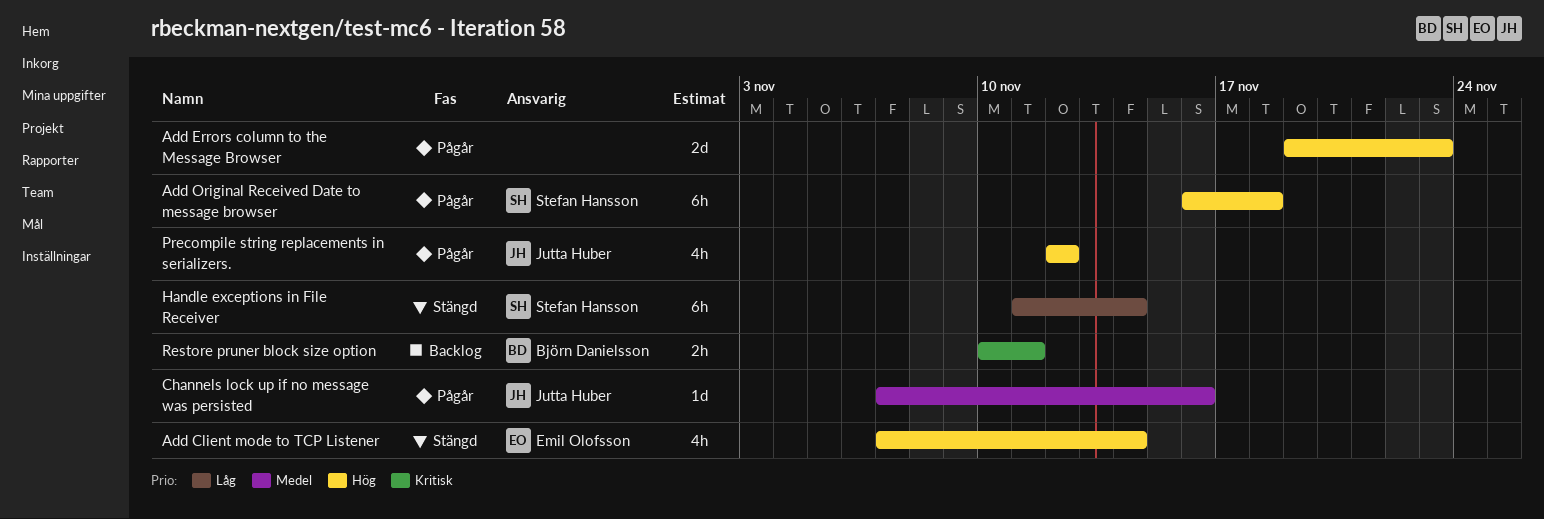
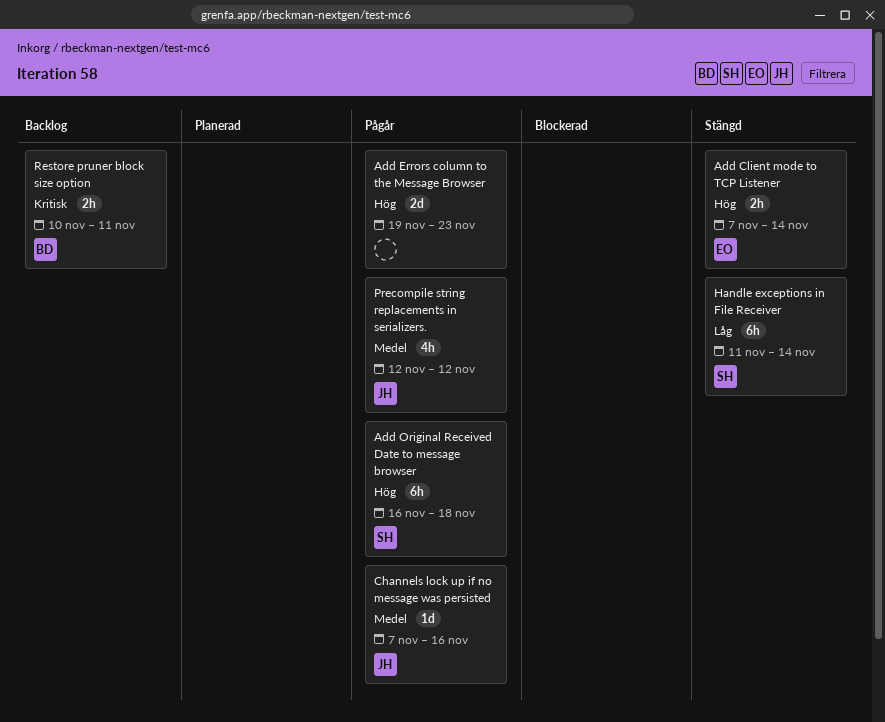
Add Client mode to TCP Listener, estimate: 4h -> 2h
Precompile string replacements in serializers., priority: Hög -> Medel

